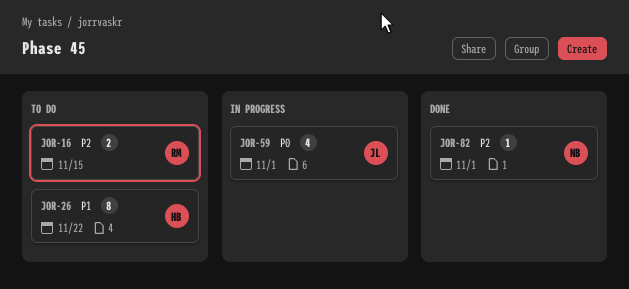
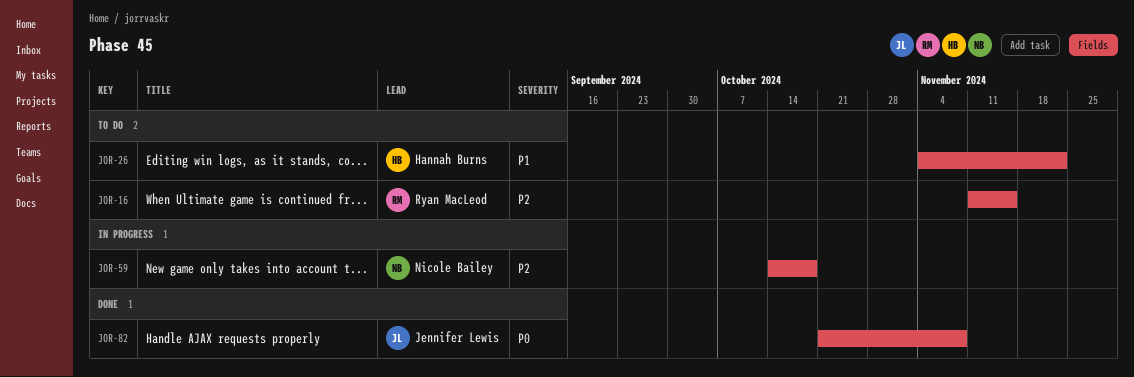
JOR-59, owner: Jennifer Lewis -> Nicole Bailey
JOR-59, priority: P0 -> P2
JOR-59, due: Nov 1 -> Oct 18
JOR-82, owner: Nicole Bailey -> Jennifer Lewis
JOR-82, priority: P2 -> P0
JOR-82, due: Nov 1 -> Nov 8

